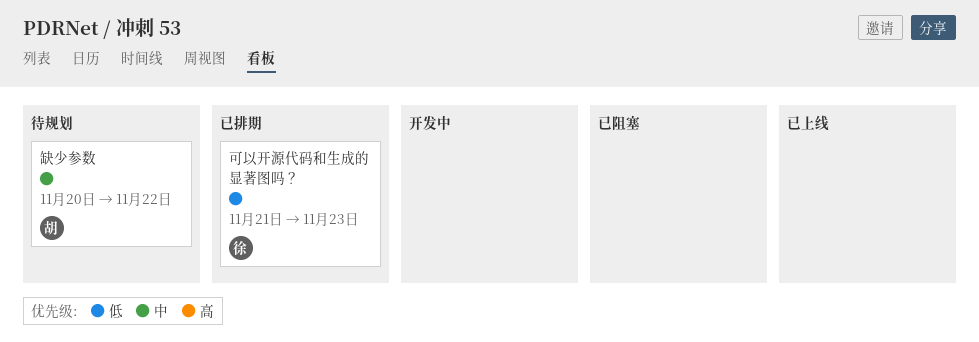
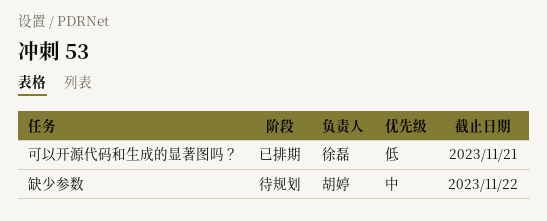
可以开源代码和生成的显著图吗？, due: Nov 23 -> Nov 21

